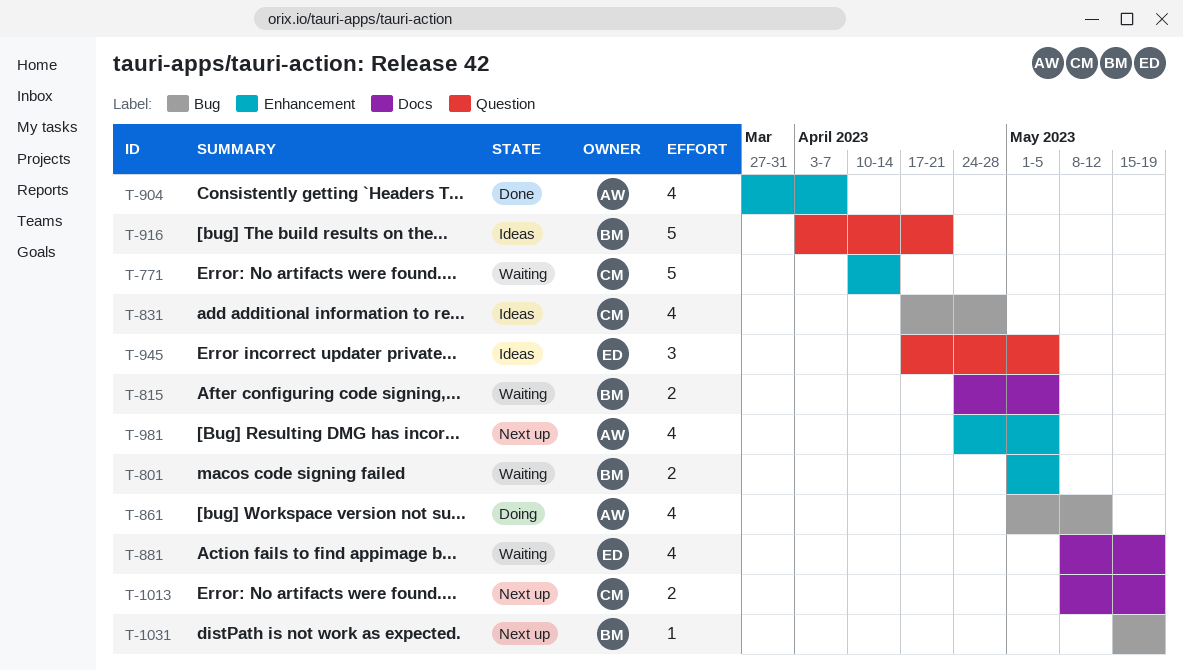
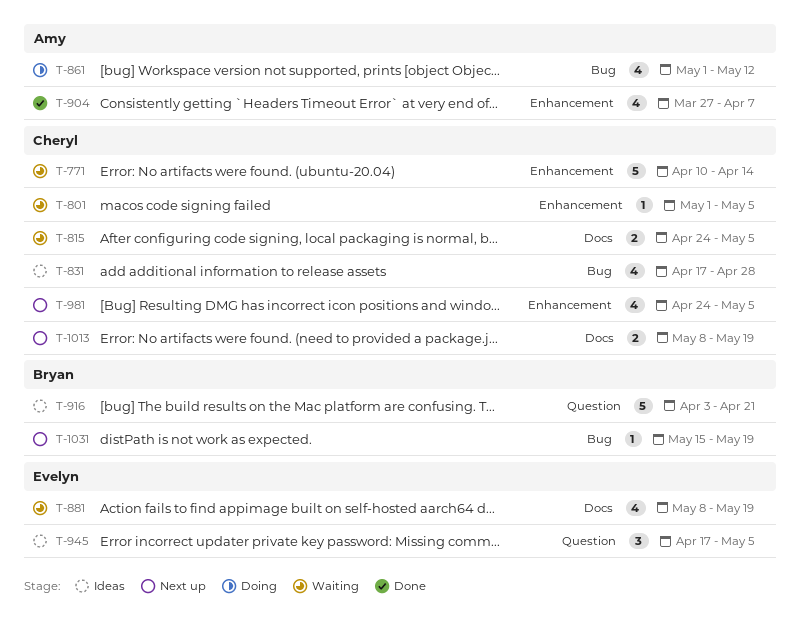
T-801, owner: Bryan -> Cheryl
T-801, estimate: 2 -> 1
T-815, owner: Bryan -> Cheryl
T-981, owner: Amy -> Cheryl

